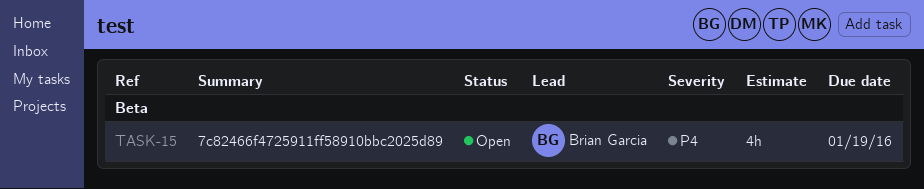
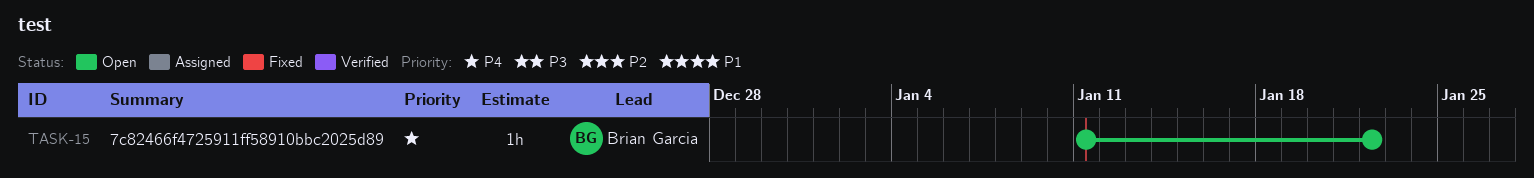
TASK-15, estimate: 4h -> 1h
TASK-15, due: Jan 19 -> Jan 22

